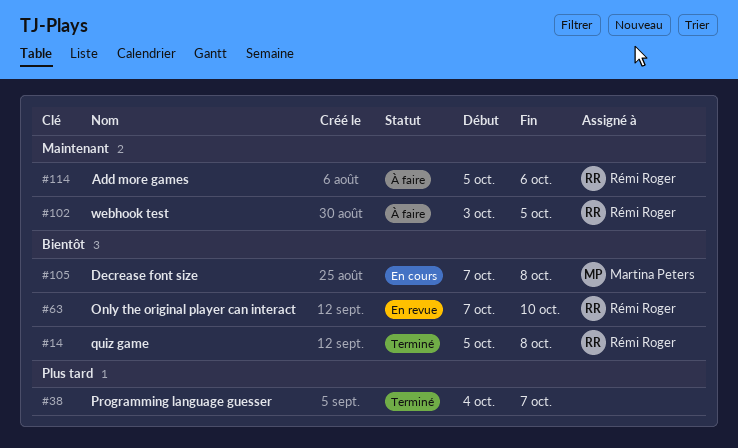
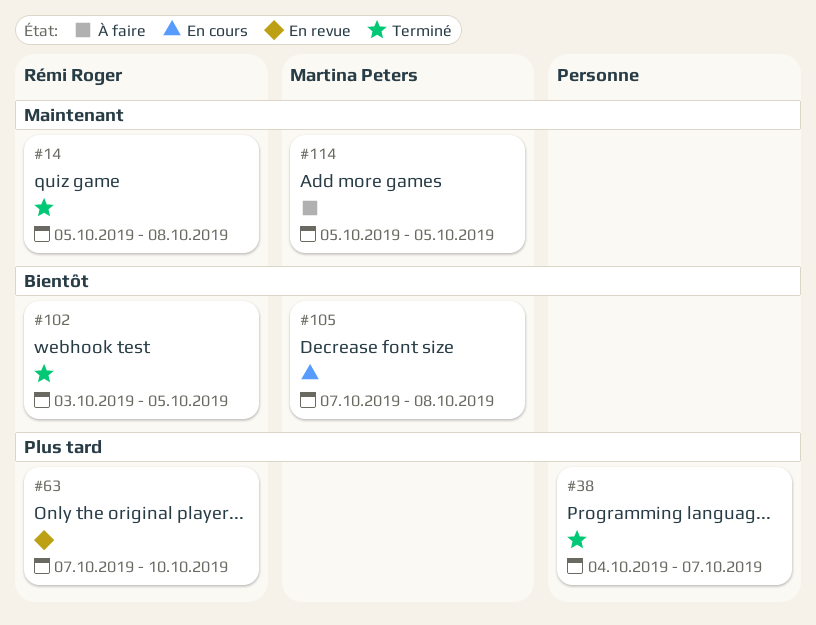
#14, priority: Bientôt -> Maintenant
#63, priority: Bientôt -> Plus tard
#102, status: À faire -> Terminé
#102, priority: Maintenant -> Bientôt
#114, owner: Rémi Roger -> Martina Peters
#114, due: Oct 6 -> Oct 5

